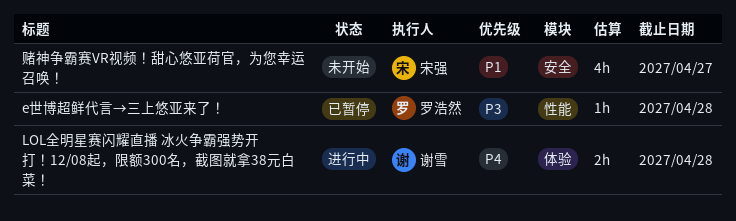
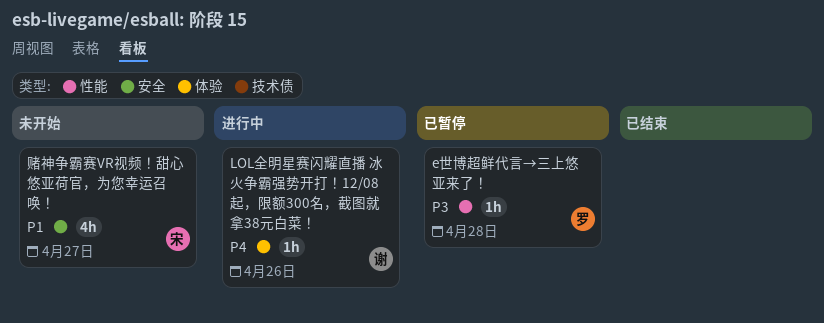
LOL全明星赛闪耀直播 冰火争霸强势开打！12/08起，限额300名，截图就拿38元白菜！, estimate: 2h -> 1h
LOL全明星赛闪耀直播 冰火争霸强势开打！12/08起，限额300名，截图就拿38元白菜！, due: Apr 28 -> Apr 26

